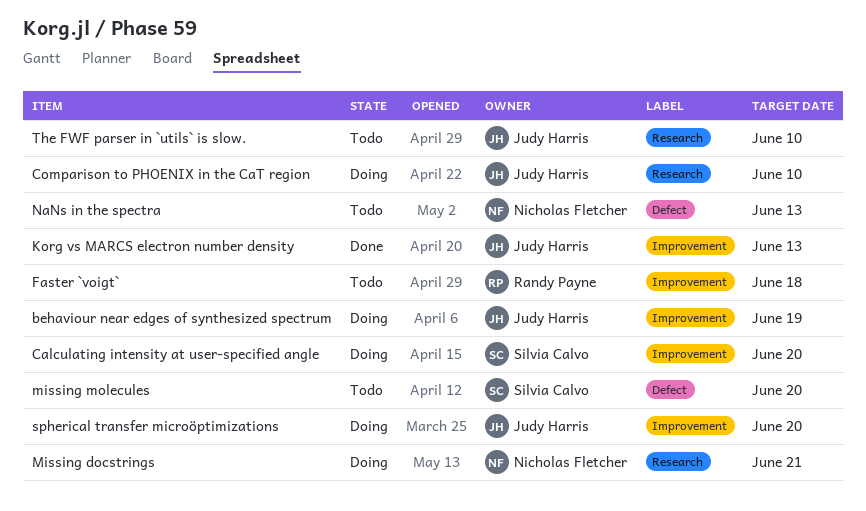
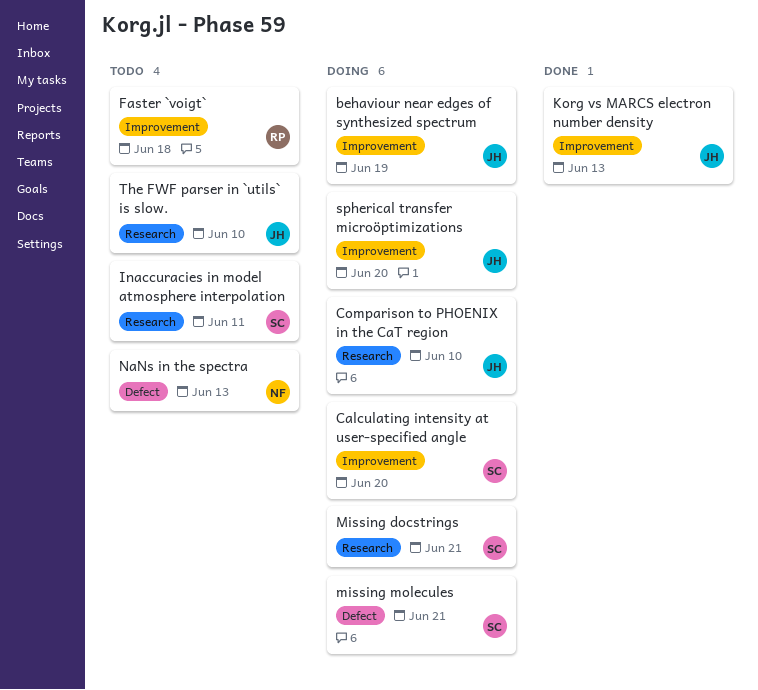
Inaccuracies in model atmosphere interpolation: none -> present
Missing docstrings, owner: Nicholas Fletcher -> Silvia Calvo
missing molecules, status: Todo -> Doing
missing molecules, due: Jun 20 -> Jun 21

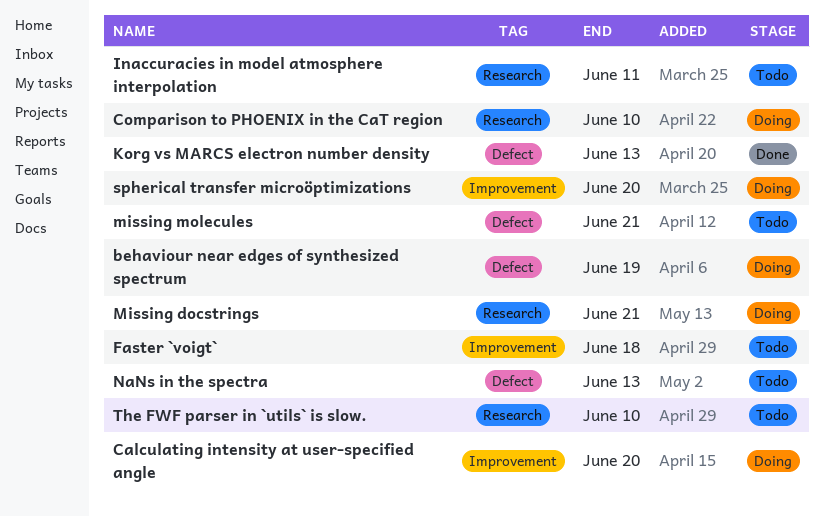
behaviour near edges of synthesized spectrum, label: Improvement -> Defect
Korg vs MARCS electron number density, label: Improvement -> Defect
missing molecules, status: Doing -> Todo

